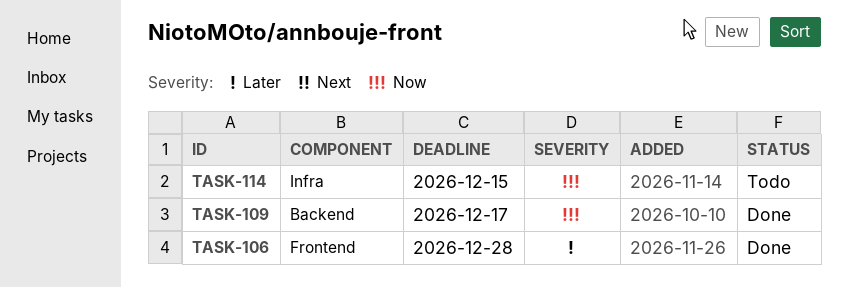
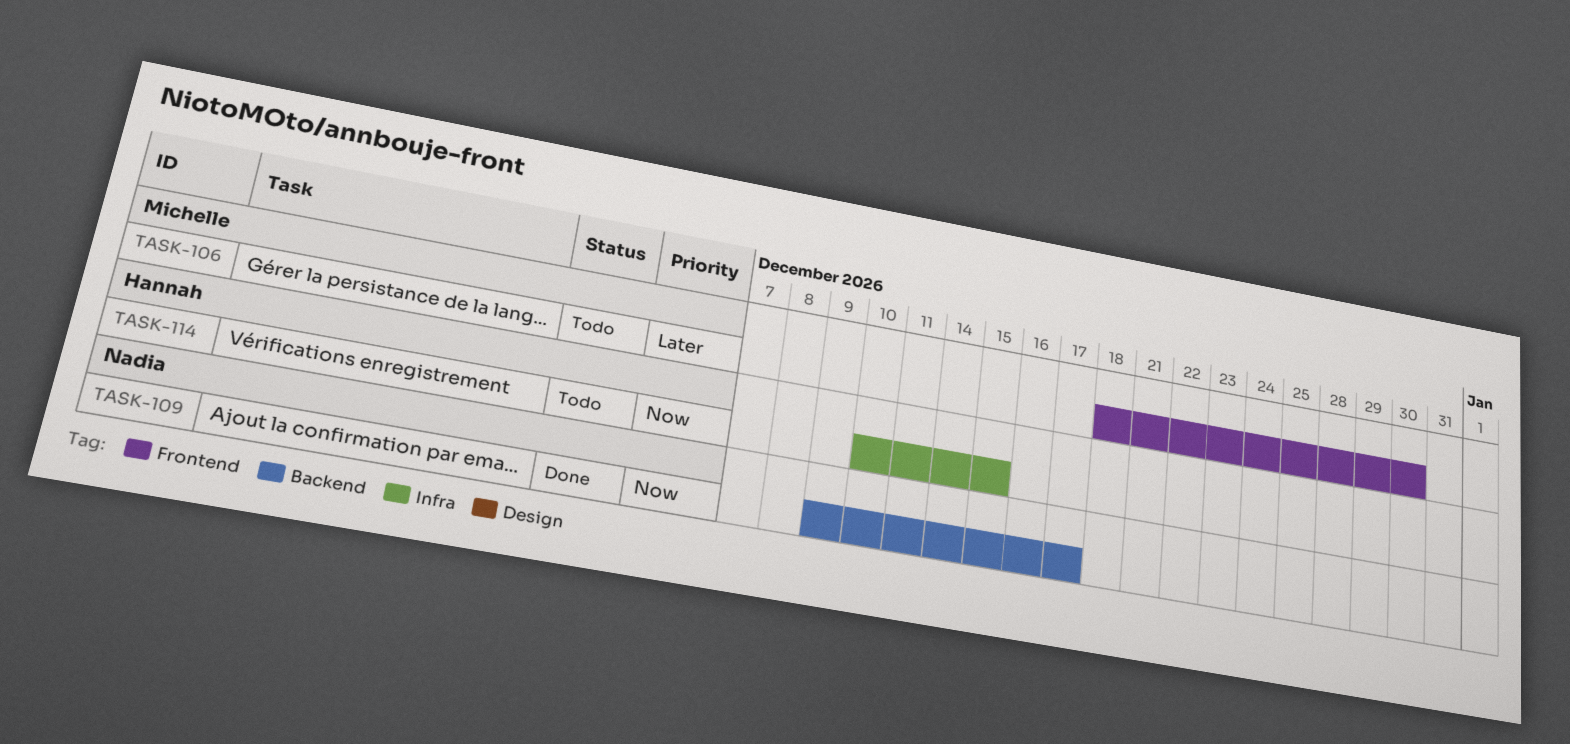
TASK-106, status: Done -> Todo
TASK-106, due: Dec 28 -> Dec 30

